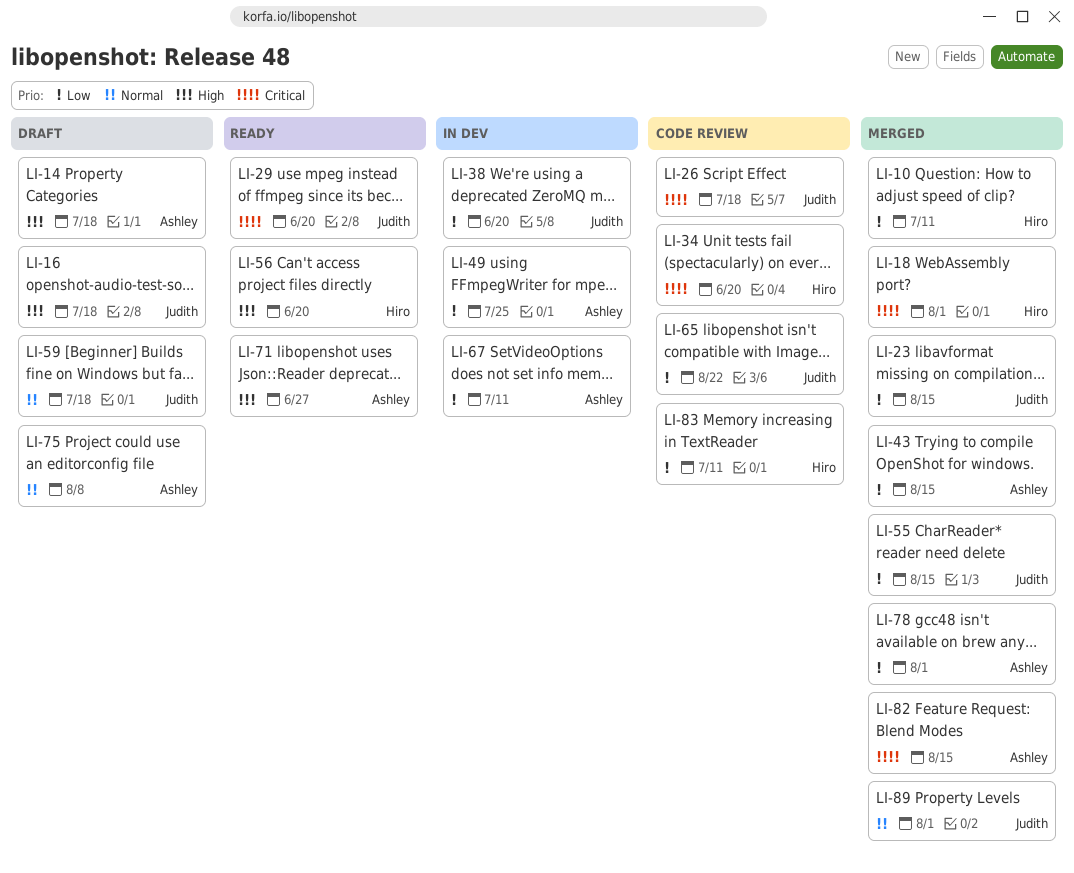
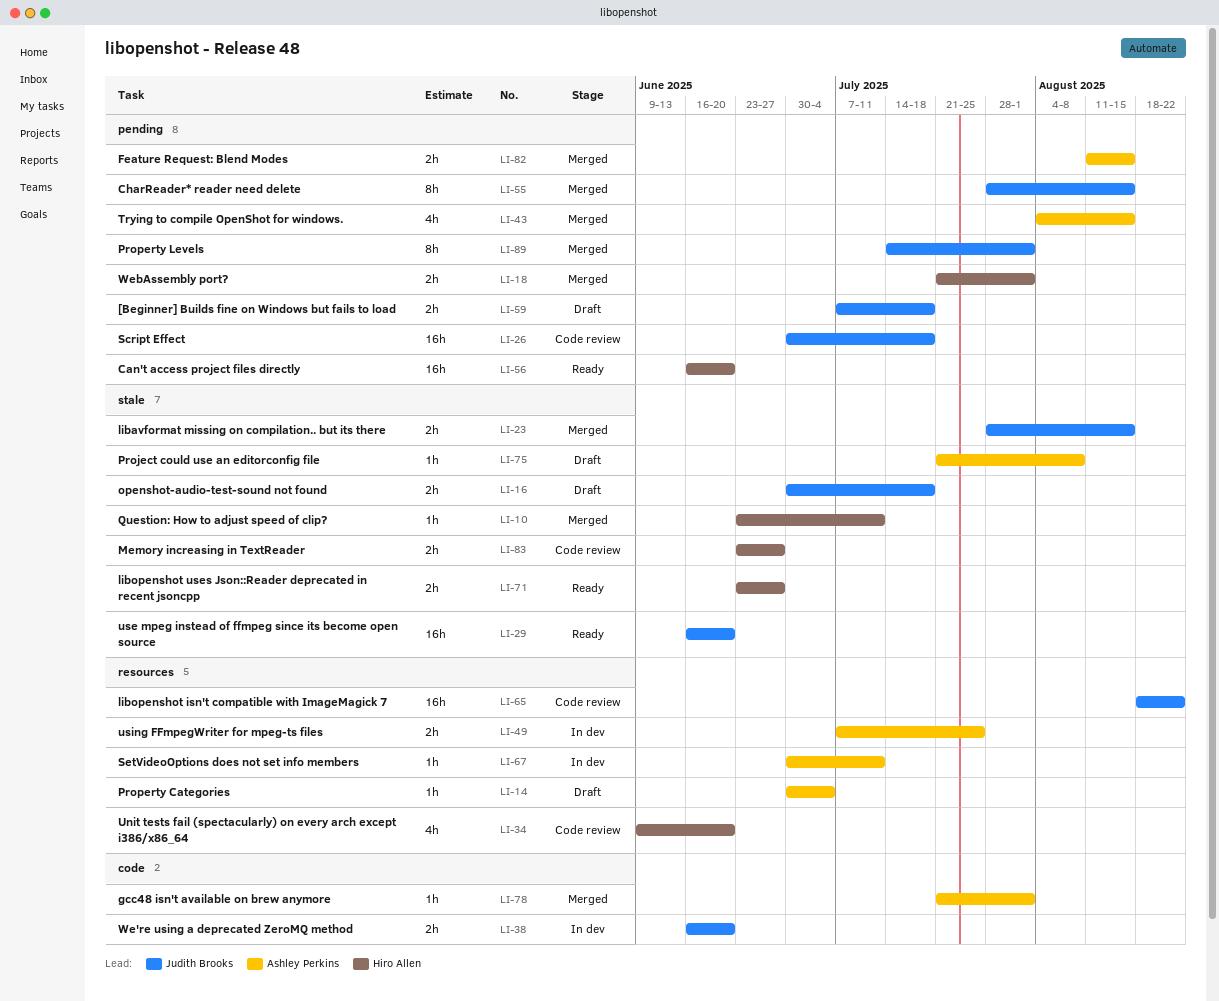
LI-14, due: Jul 18 -> Jul 4
LI-71, owner: Ashley Perkins -> Hiro Allen
LI-83, due: Jul 11 -> Jun 27

